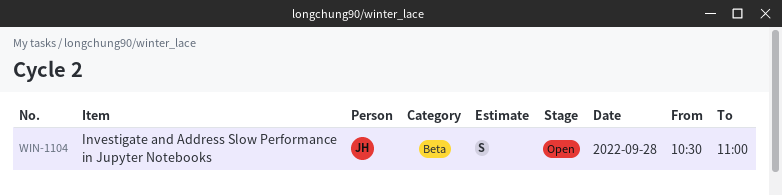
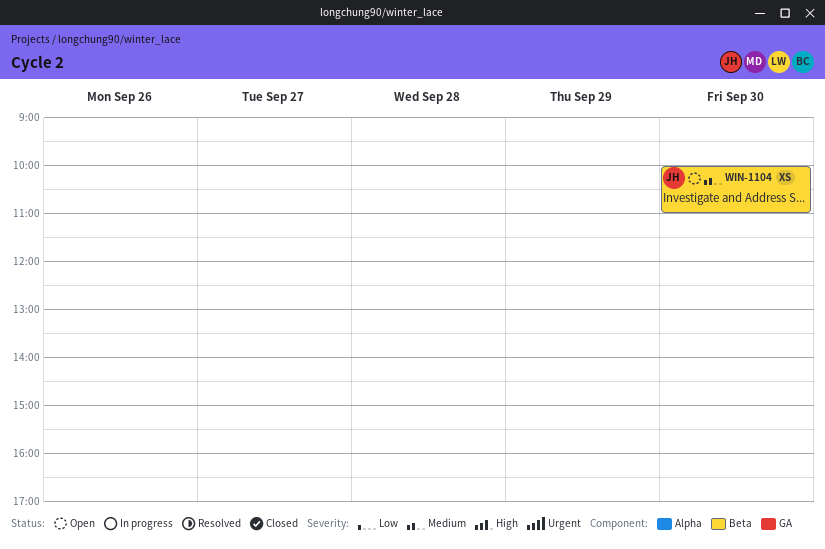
WIN-1104, estimate: S -> XS
WIN-1104, day: Sep 28 -> Sep 30
WIN-1104, begins: 10:30 -> 10:00

